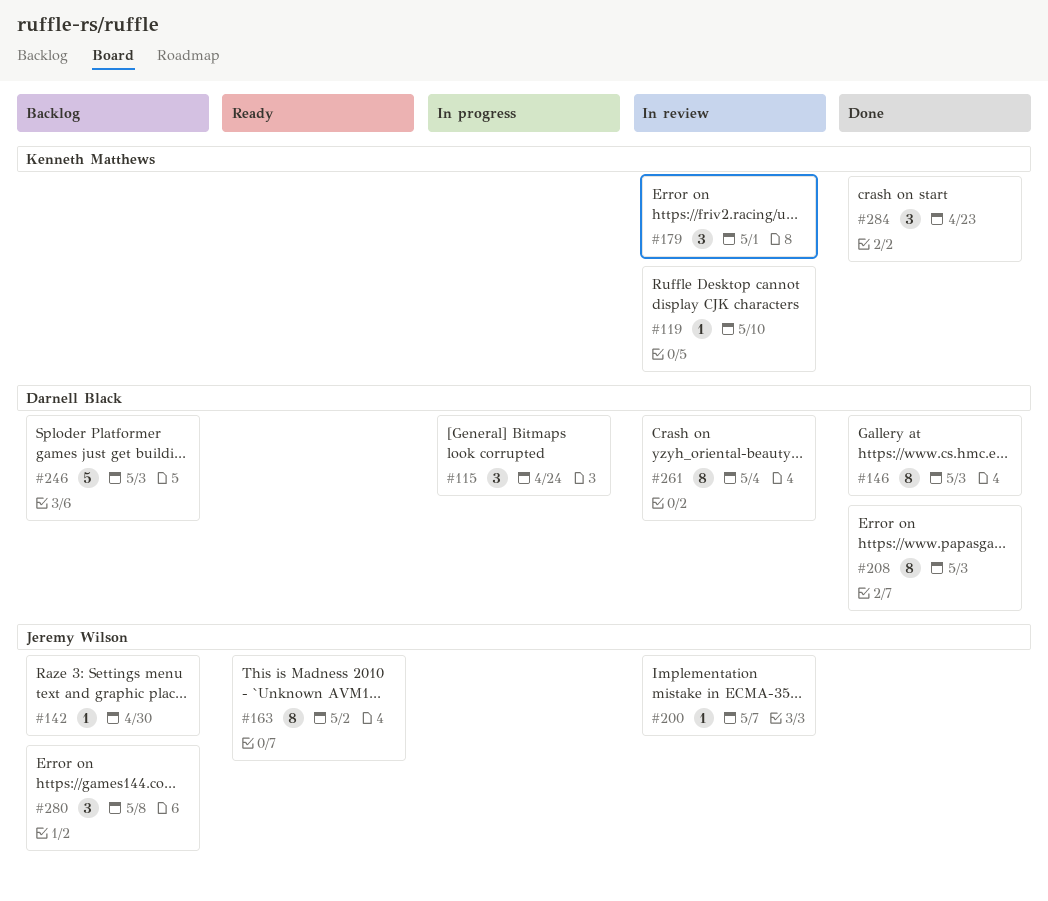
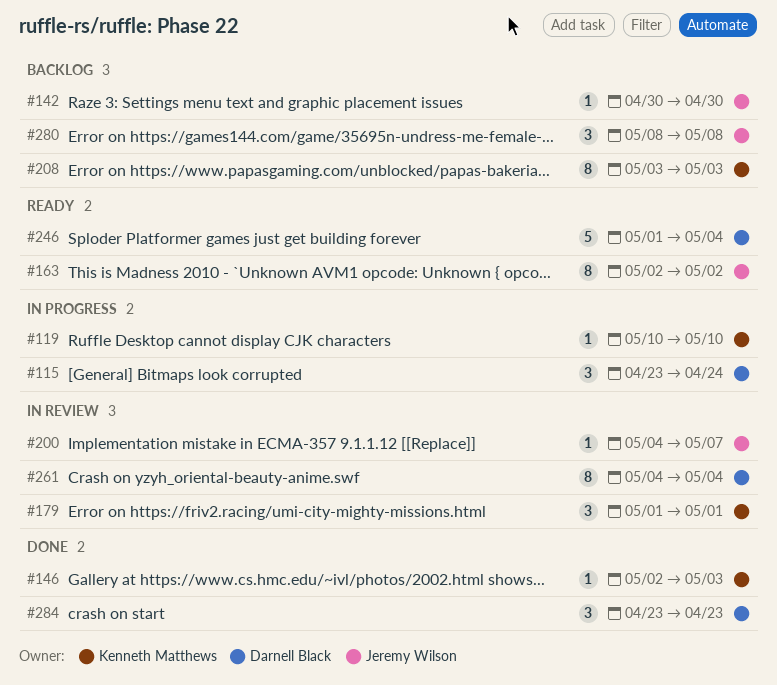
#119, status: In review -> In progress
#146, owner: Darnell Black -> Kenneth Matthews
#146, estimate: 8 -> 1
#208, status: Done -> Backlog
#208, owner: Darnell Black -> Kenneth Matthews
#246, status: Backlog -> Ready
#246, due: May 3 -> May 4
#284, owner: Kenneth Matthews -> Darnell Black

